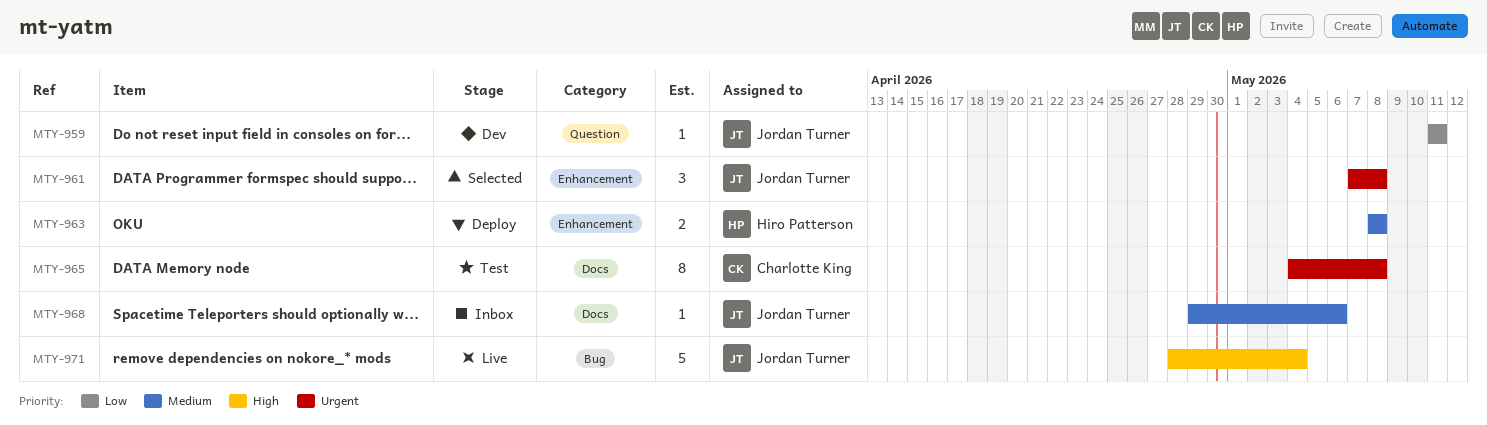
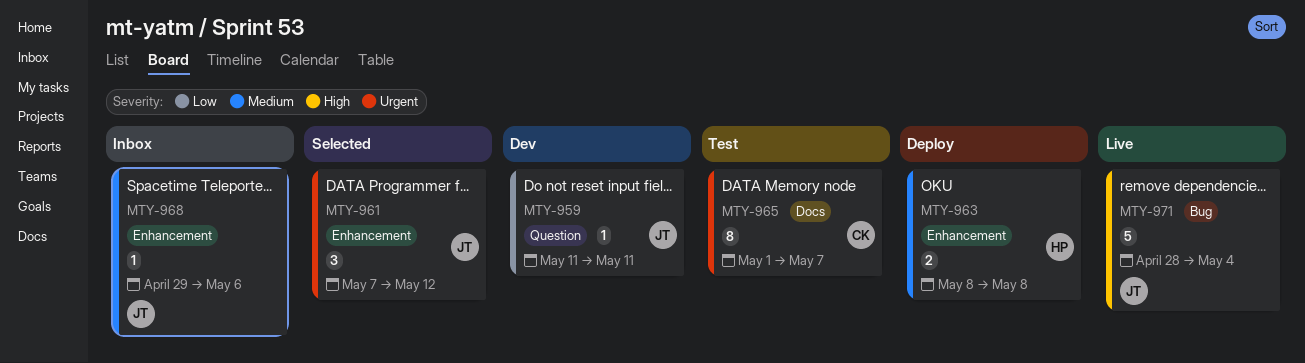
MTY-961, due: May 8 -> May 12
MTY-965, start: May 4 -> May 1
MTY-965, due: May 8 -> May 7
MTY-968, label: Docs -> Enhancement

